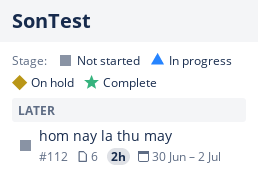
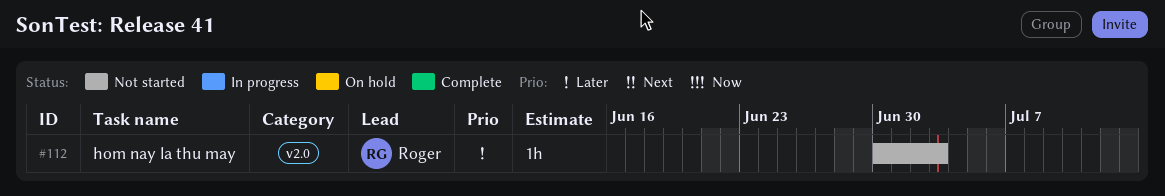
#112, estimate: 2h -> 1h
#112, due: Jul 2 -> Jul 3

